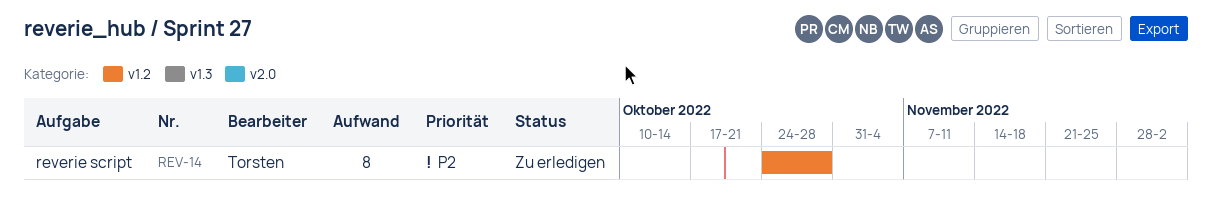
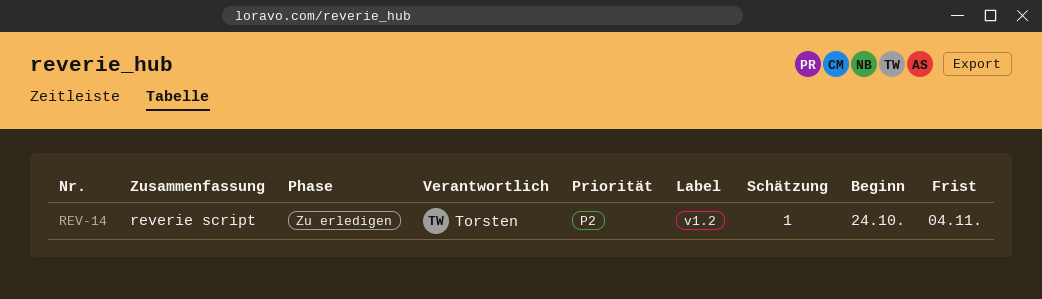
REV-14, estimate: 8 -> 1
REV-14, due: Oct 28 -> Nov 4

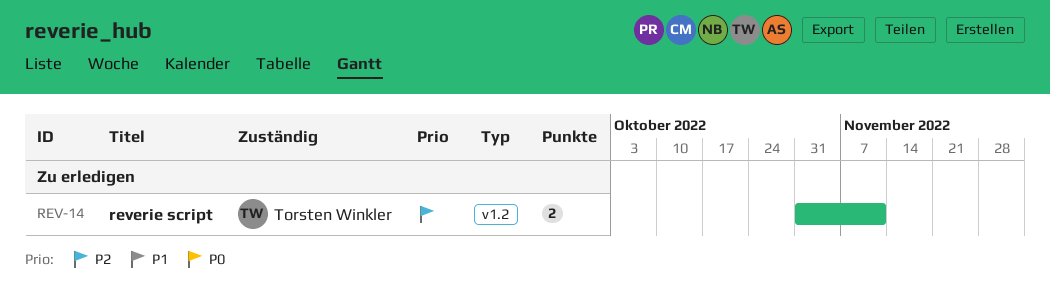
REV-14, estimate: 1 -> 2
REV-14, start: Oct 24 -> Oct 31
REV-14, due: Nov 4 -> Nov 11

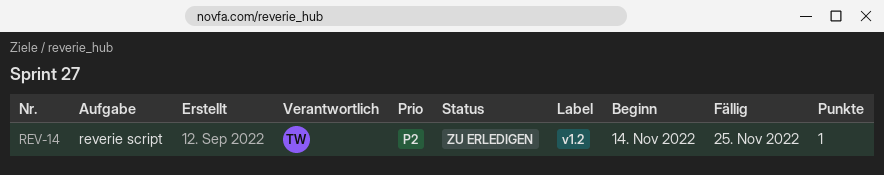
REV-14, estimate: 2 -> 1
REV-14, start: Oct 31 -> Nov 14
REV-14, due: Nov 11 -> Nov 25

